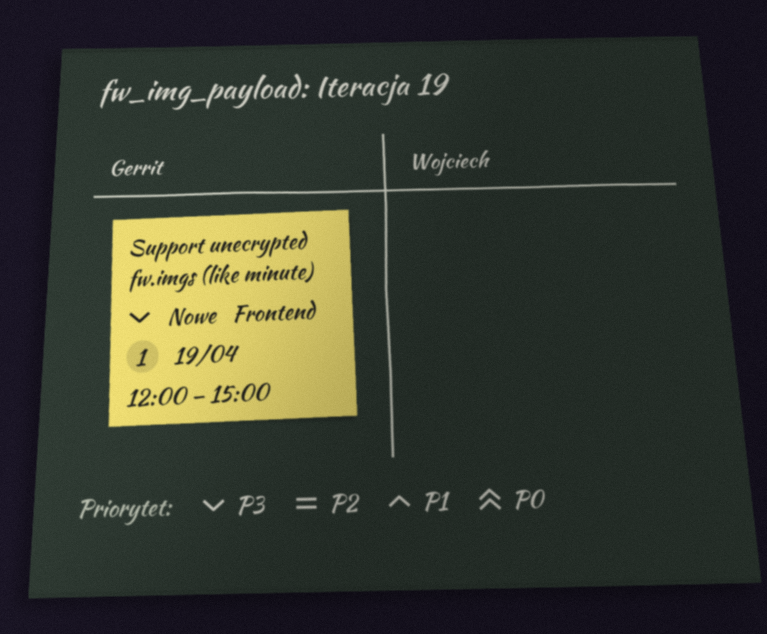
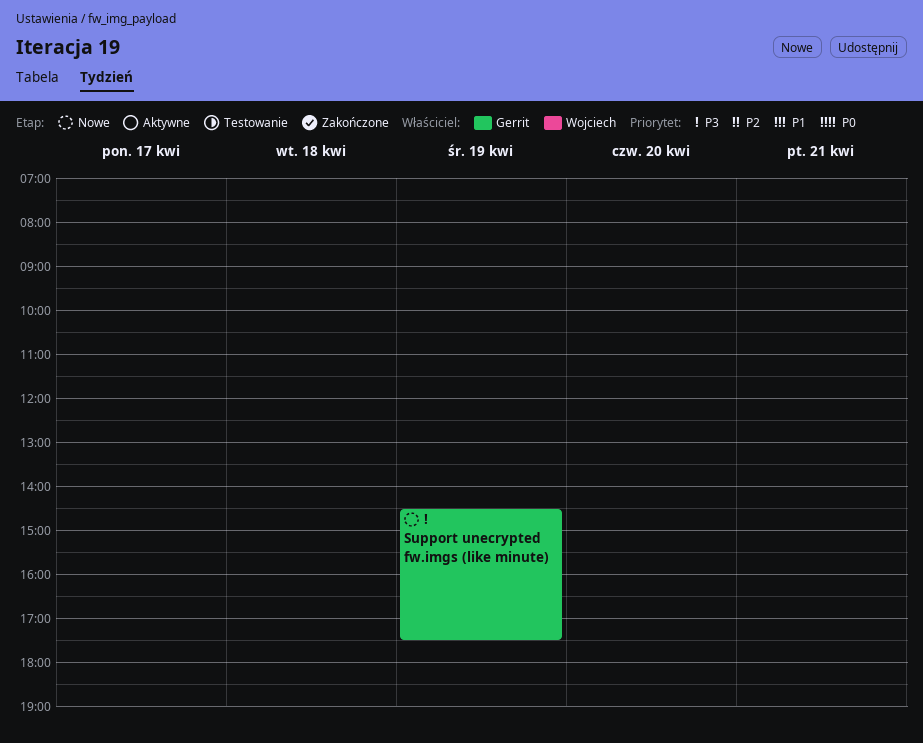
Support unecrypted fw.imgs (like minute), begins: 12:00 -> 14:30
Support unecrypted fw.imgs (like minute), ends: 15:00 -> 17:30

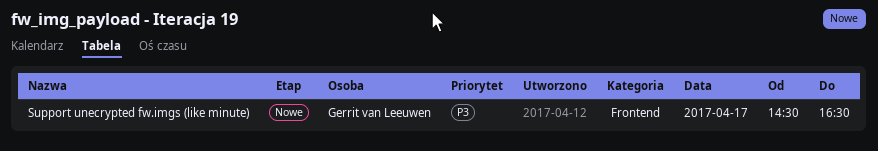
Support unecrypted fw.imgs (like minute), day: Apr 19 -> Apr 17
Support unecrypted fw.imgs (like minute), ends: 17:30 -> 16:30

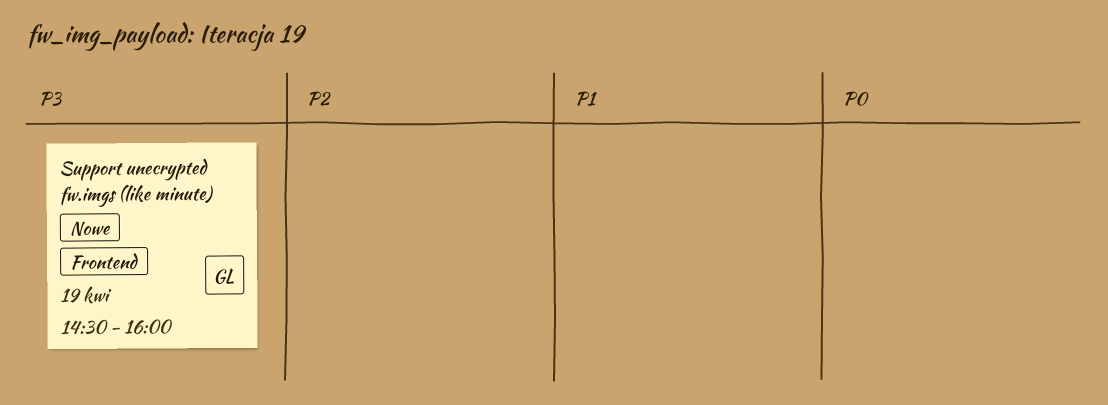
Support unecrypted fw.imgs (like minute), day: Apr 17 -> Apr 19
Support unecrypted fw.imgs (like minute), ends: 16:30 -> 16:00

